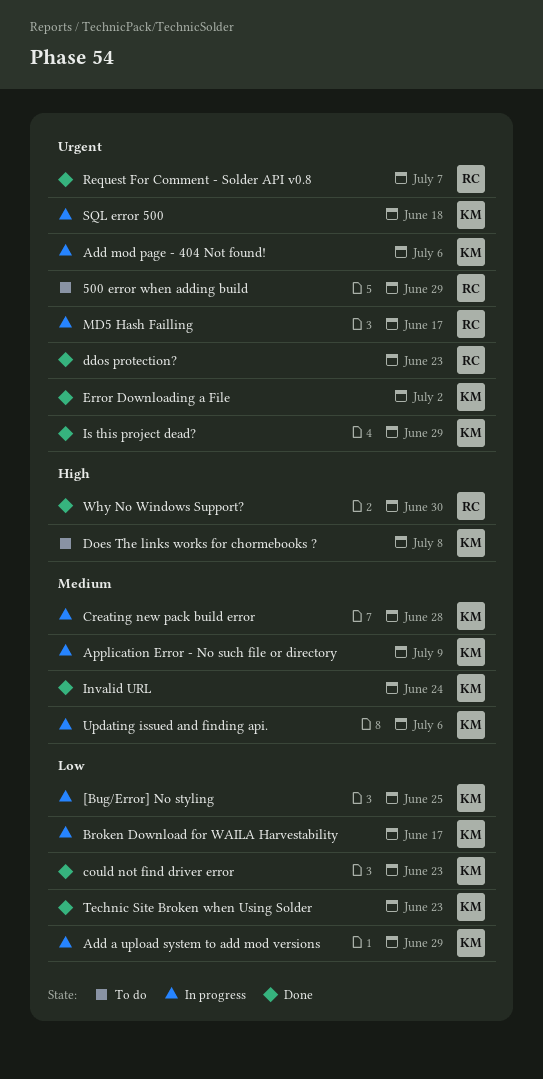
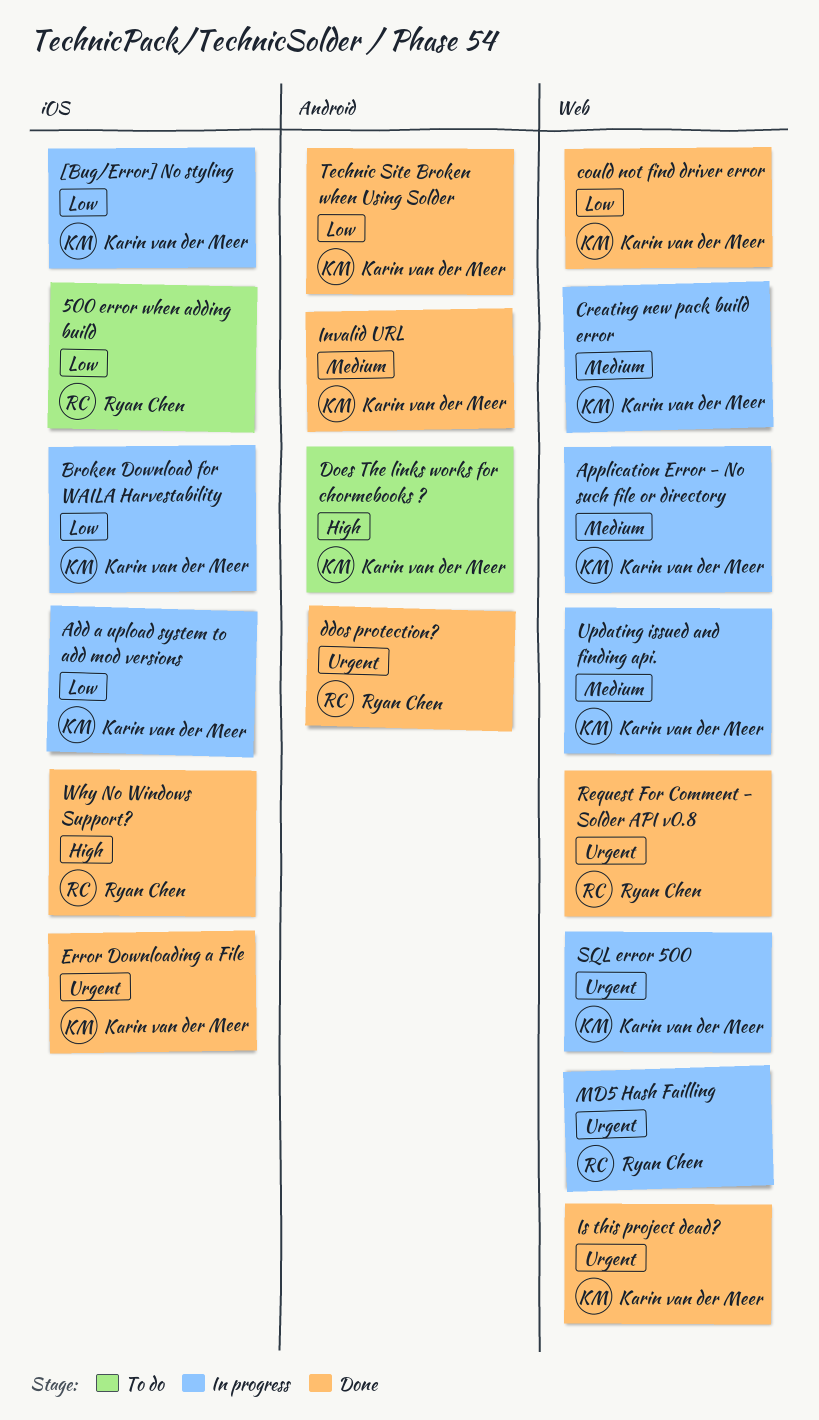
500 error when adding build, priority: Urgent -> Low
Add mod page - 404 Not found!: present -> none

